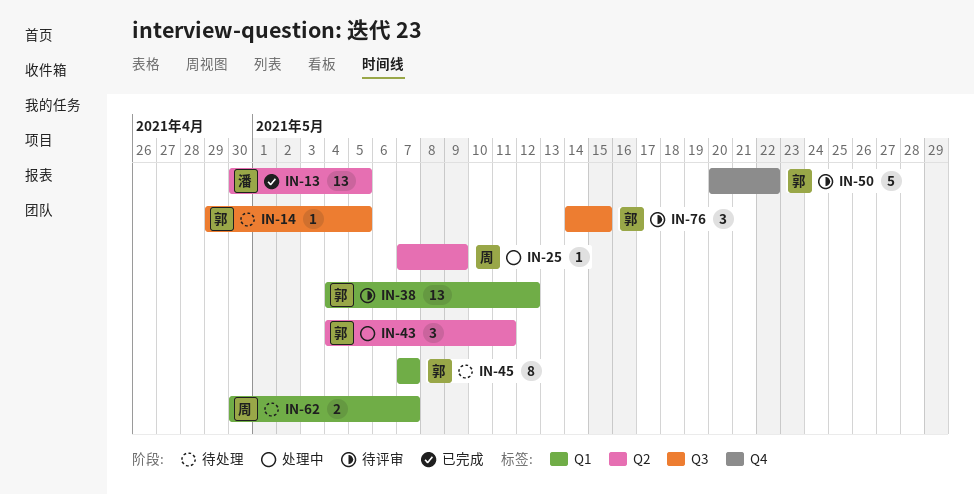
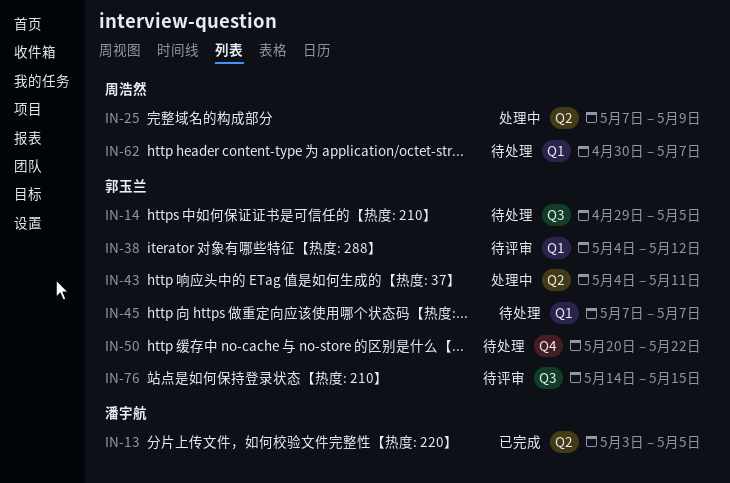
IN-13, start: Apr 30 -> May 3
IN-50, status: 待评审 -> 待处理

